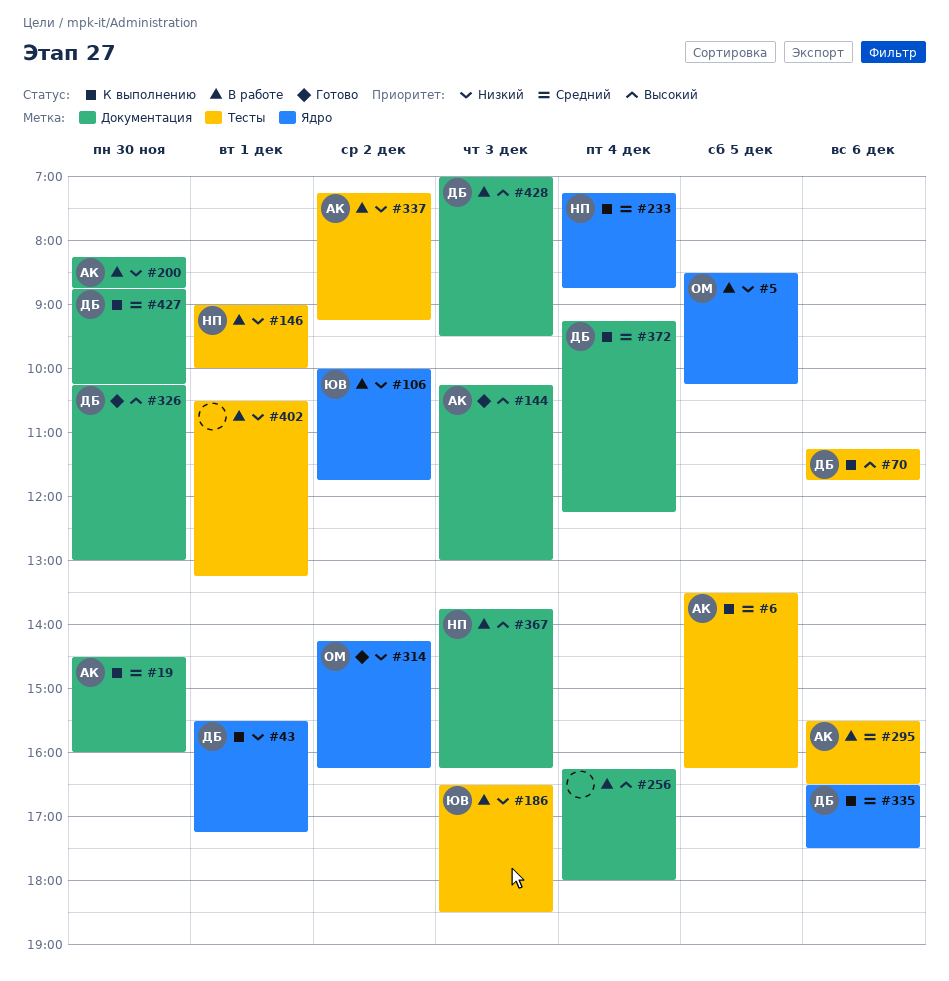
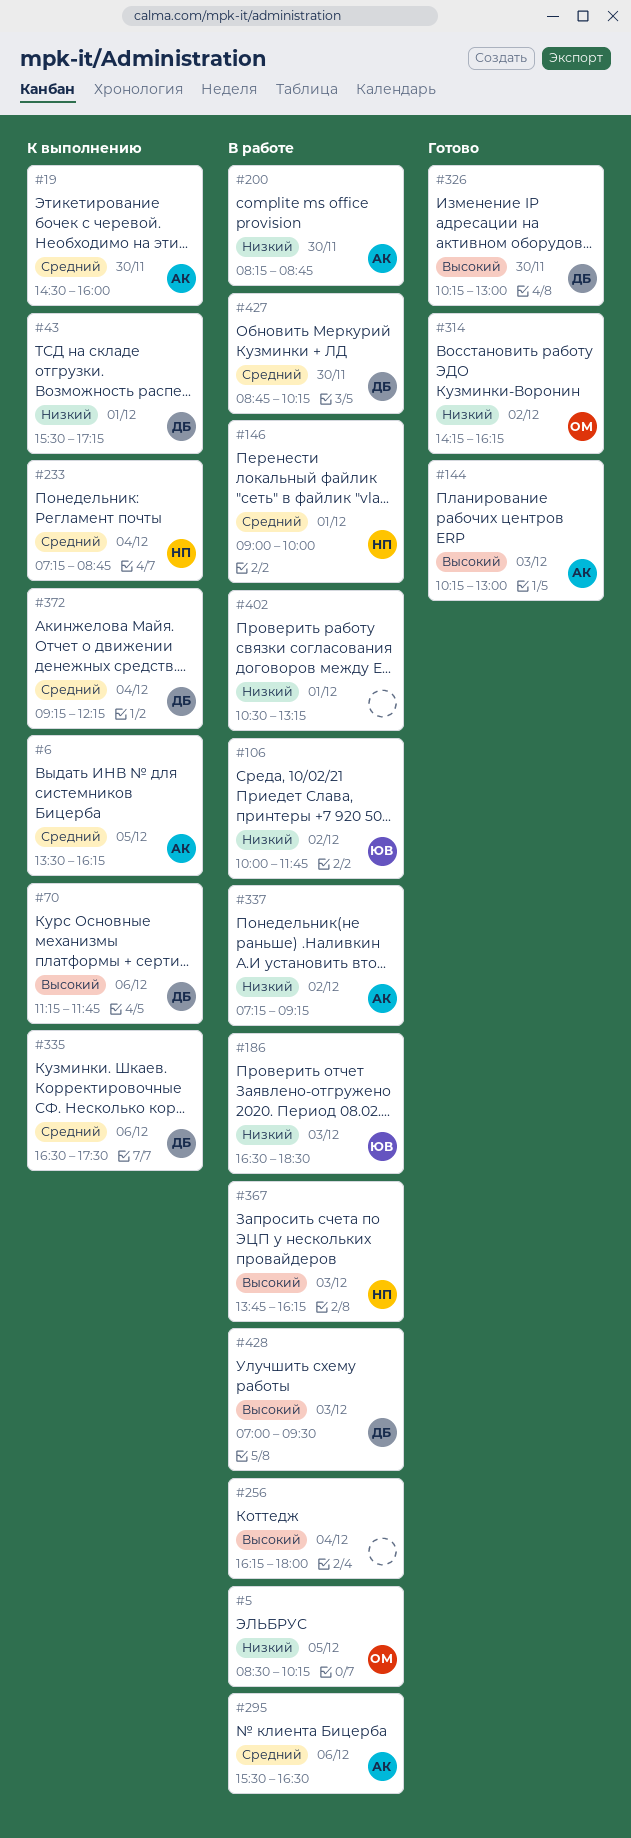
#146, priority: Низкий -> Средний
#427, status: К выполнению -> В работе

